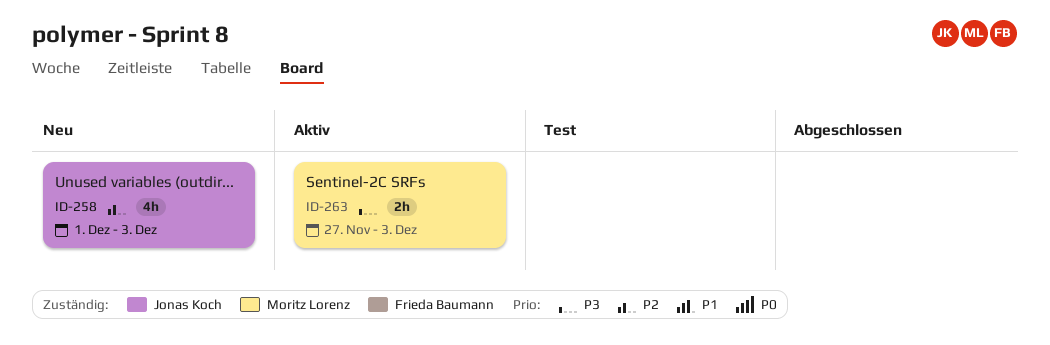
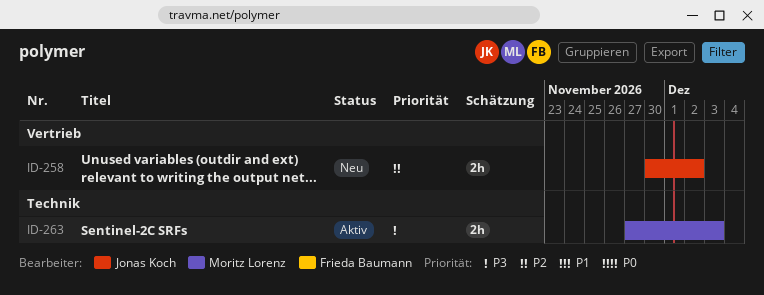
ID-258, estimate: 4h -> 2h
ID-258, start: Dec 1 -> Nov 30
ID-258, due: Dec 3 -> Dec 2

